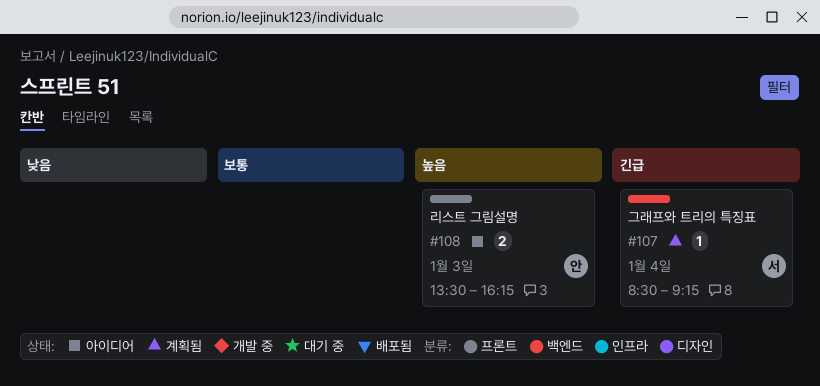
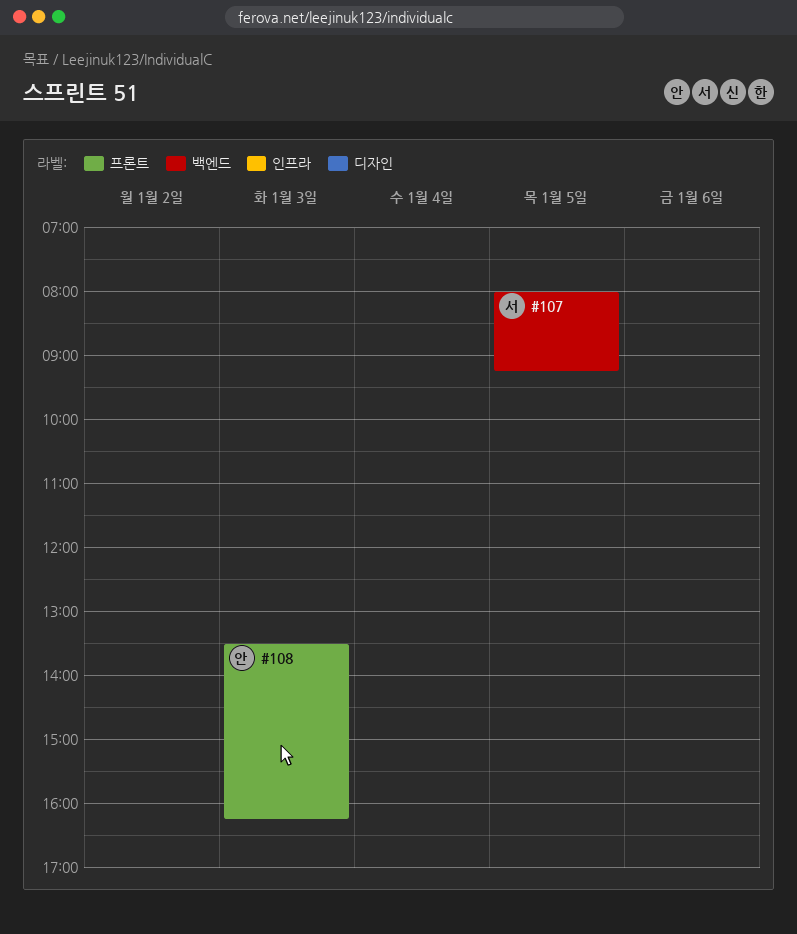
#107, day: Jan 4 -> Jan 5
#107, begins: 08:30 -> 08:00

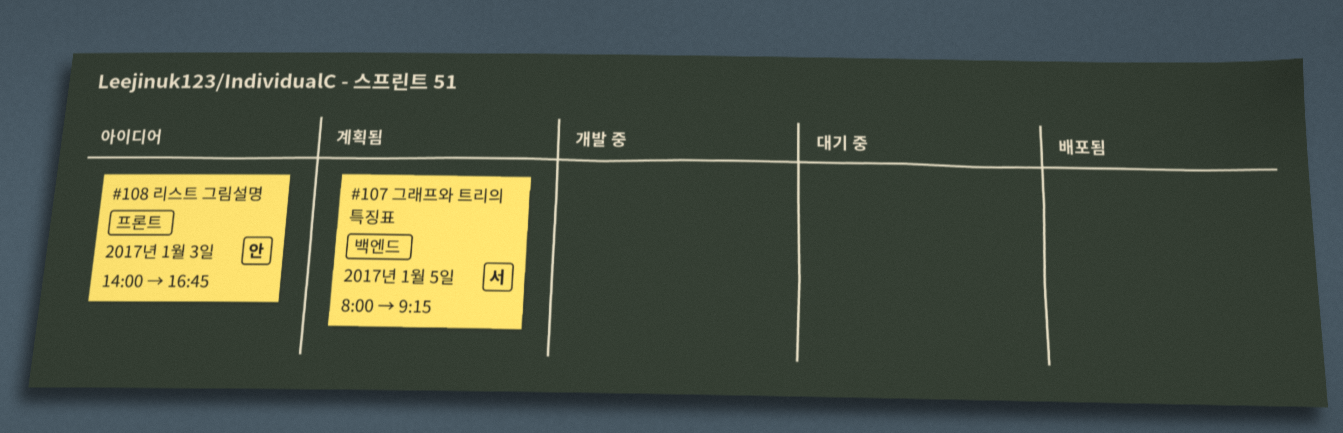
#108, begins: 13:30 -> 14:00
#108, ends: 16:15 -> 16:45

